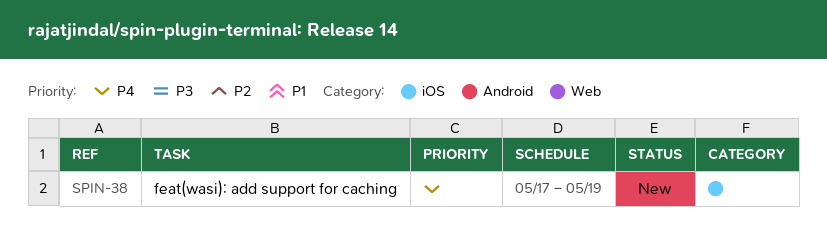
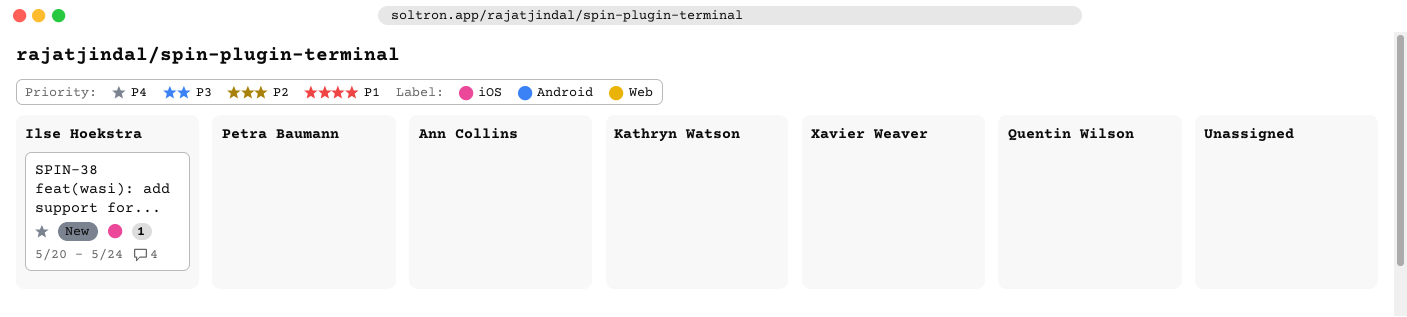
SPIN-38, start: May 17 -> May 20
SPIN-38, due: May 19 -> May 24

